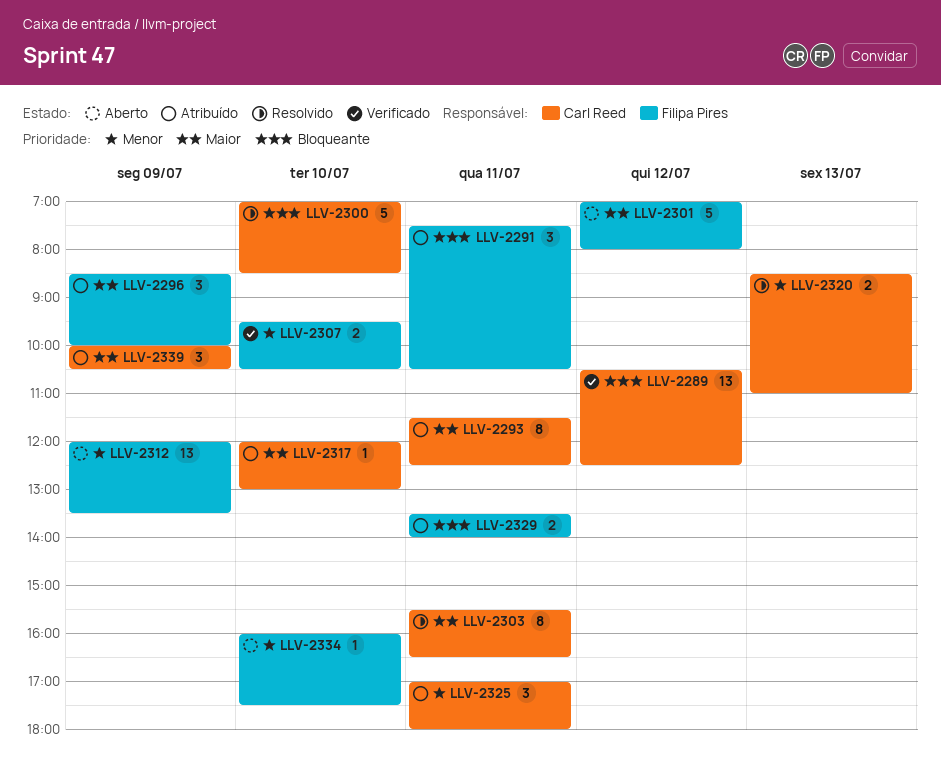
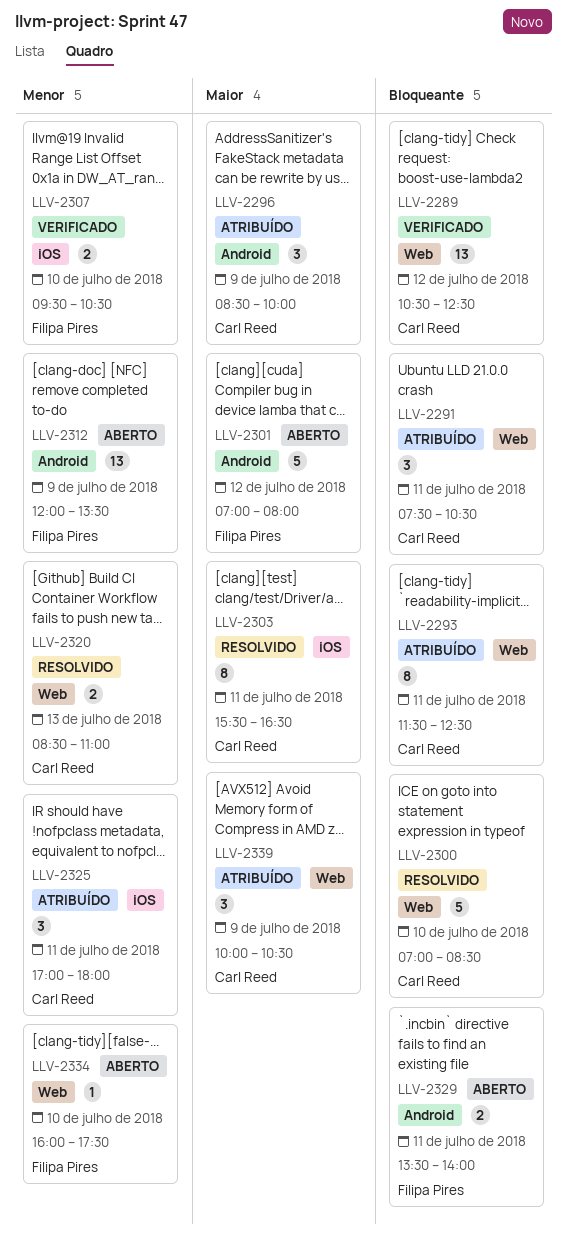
LLV-2291, owner: Filipa Pires -> Carl Reed
LLV-2293, priority: Maior -> Bloqueante
LLV-2296, owner: Filipa Pires -> Carl Reed
LLV-2317: present -> none
LLV-2329, status: Atribuído -> Aberto

